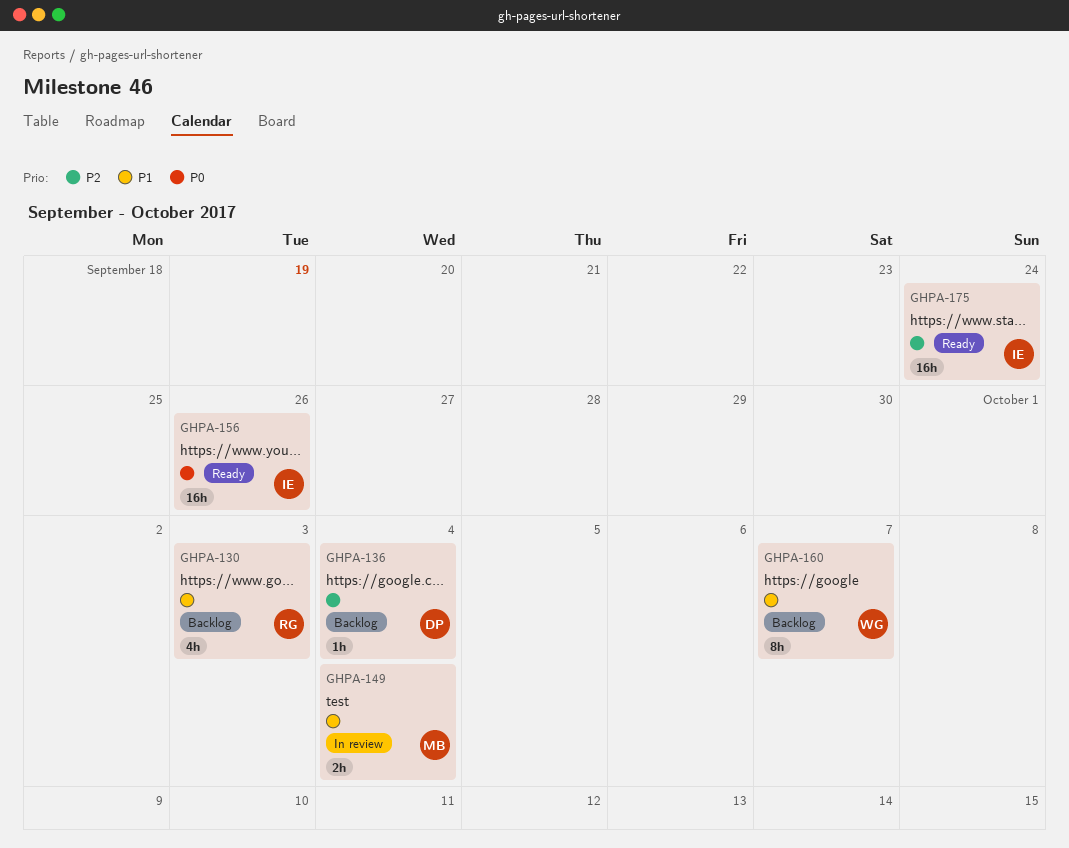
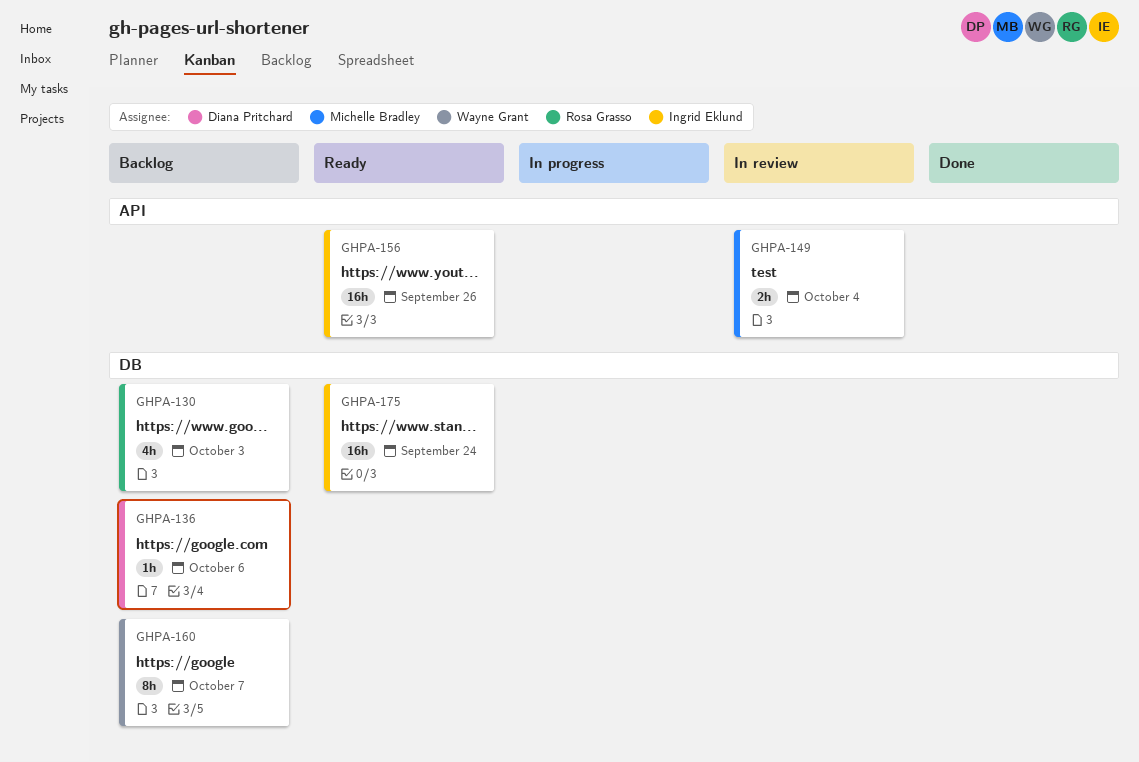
GHPA-136, due: Oct 4 -> Oct 6

